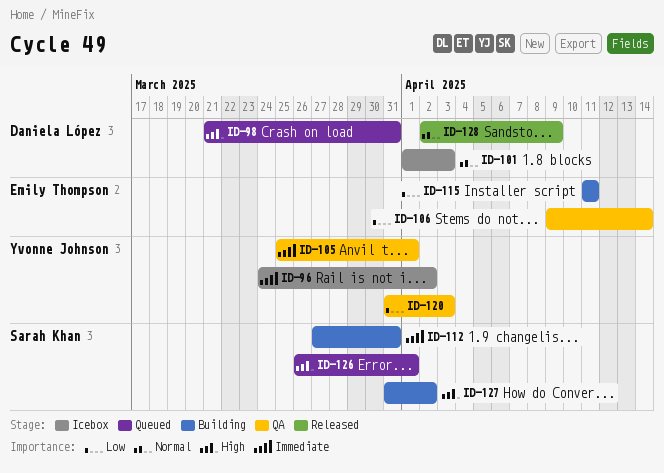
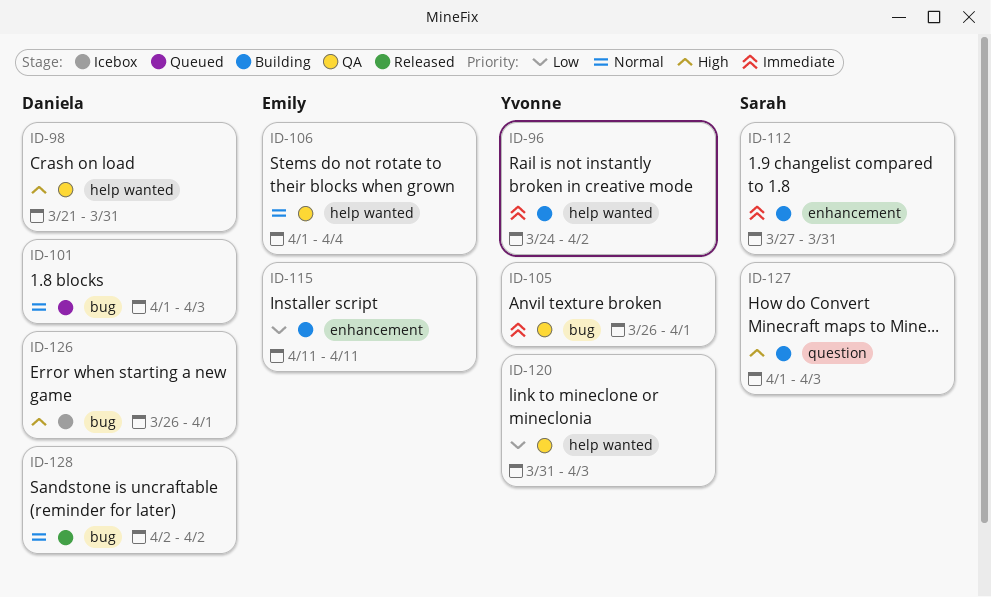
ID-96, status: Icebox -> Building
ID-98, status: Queued -> QA
ID-101, status: Icebox -> Queued
ID-105, start: Mar 25 -> Mar 26
ID-106, priority: Low -> Normal
ID-106, start: Apr 9 -> Apr 1
ID-106, due: Apr 14 -> Apr 4
ID-126, status: Queued -> Icebox
ID-126, owner: Sarah Khan -> Daniela López
ID-127, start: Mar 31 -> Apr 1
ID-127, due: Apr 2 -> Apr 3
ID-128, due: Apr 9 -> Apr 2

